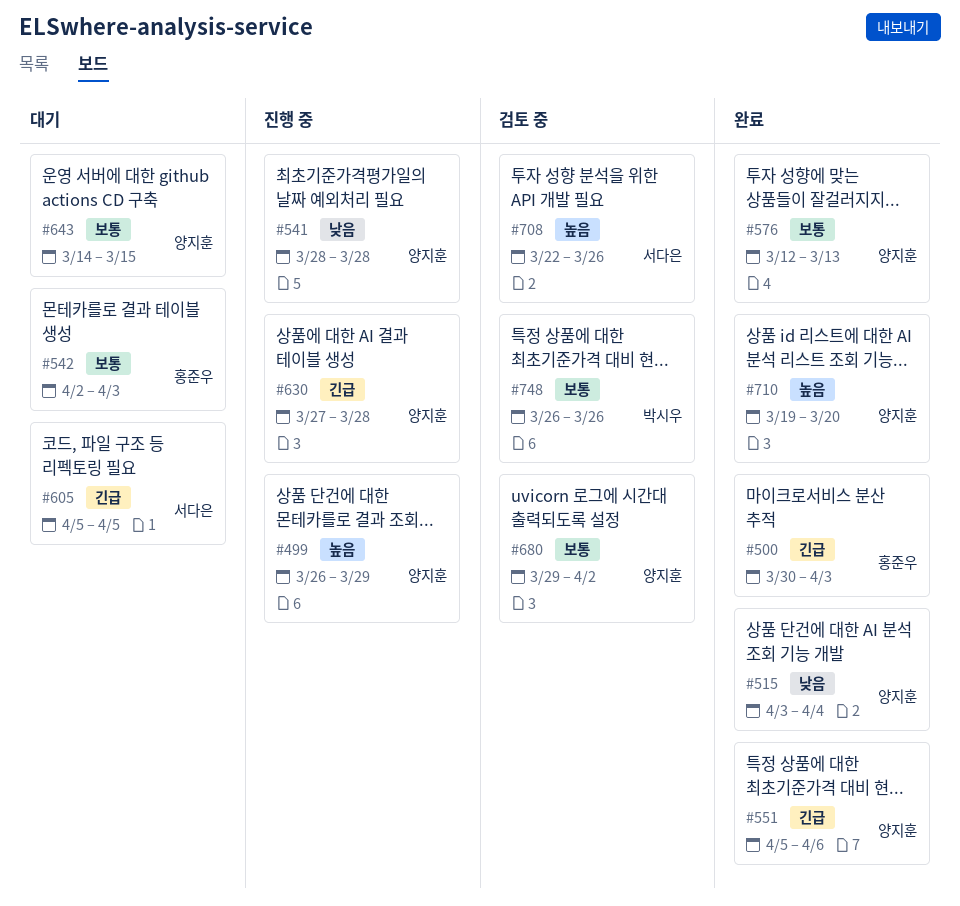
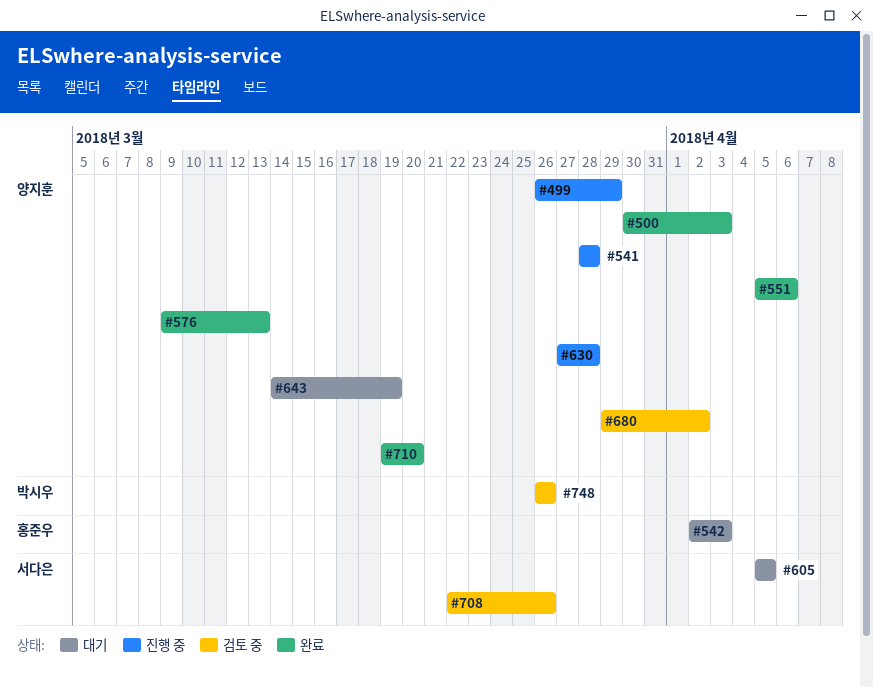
#500, owner: 홍준우 -> 양지훈
#515: present -> none
#576, start: Mar 12 -> Mar 9
#643, due: Mar 15 -> Mar 19

